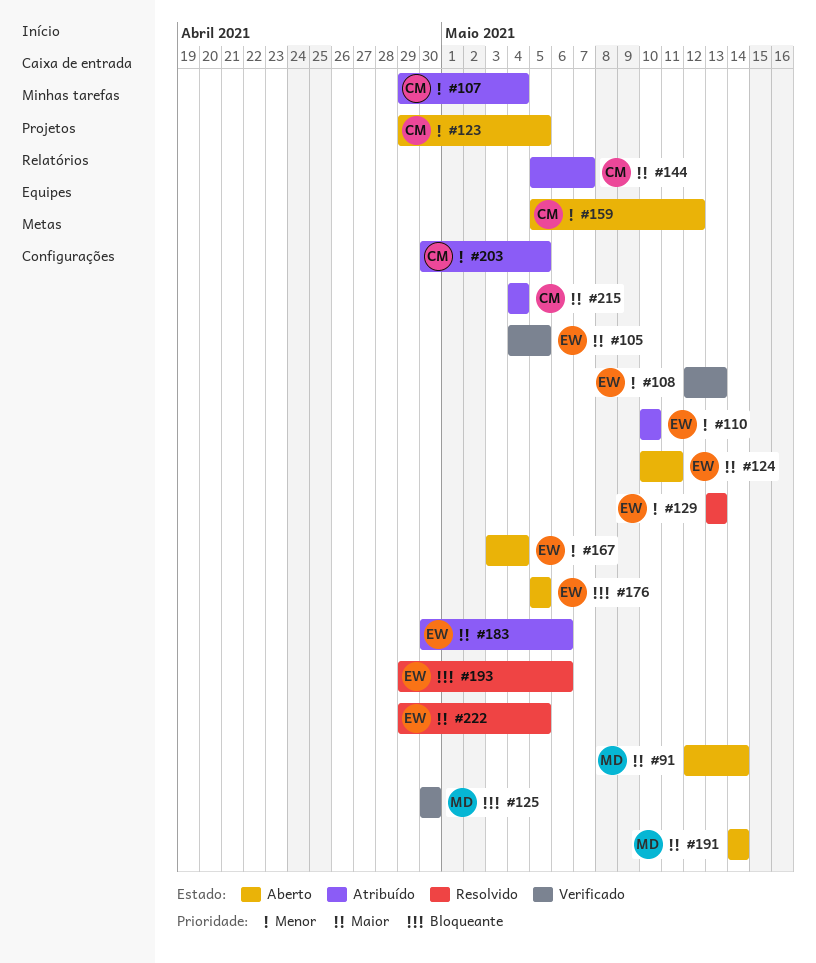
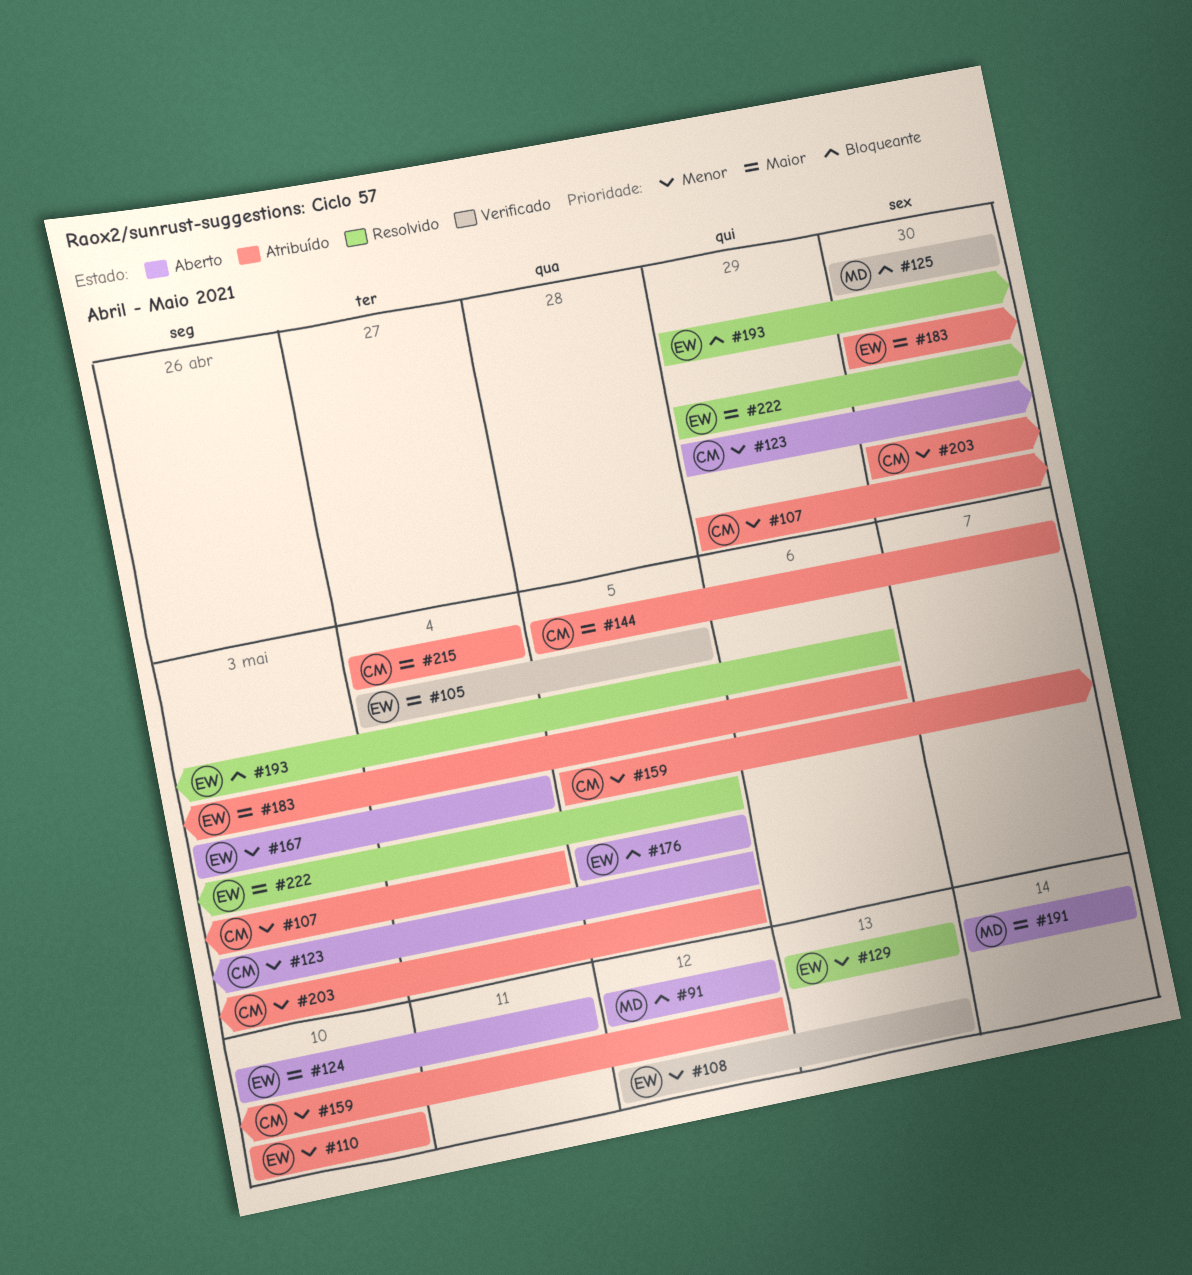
#91, priority: Maior -> Bloqueante
#91, due: May 14 -> May 12
#159, status: Aberto -> Atribuído

